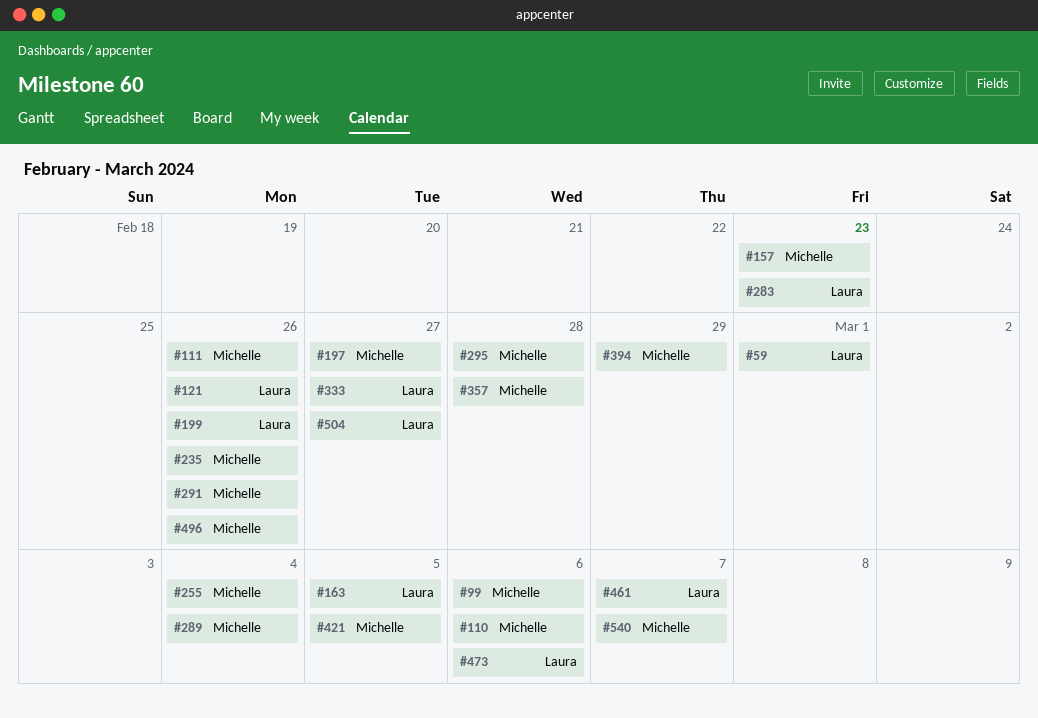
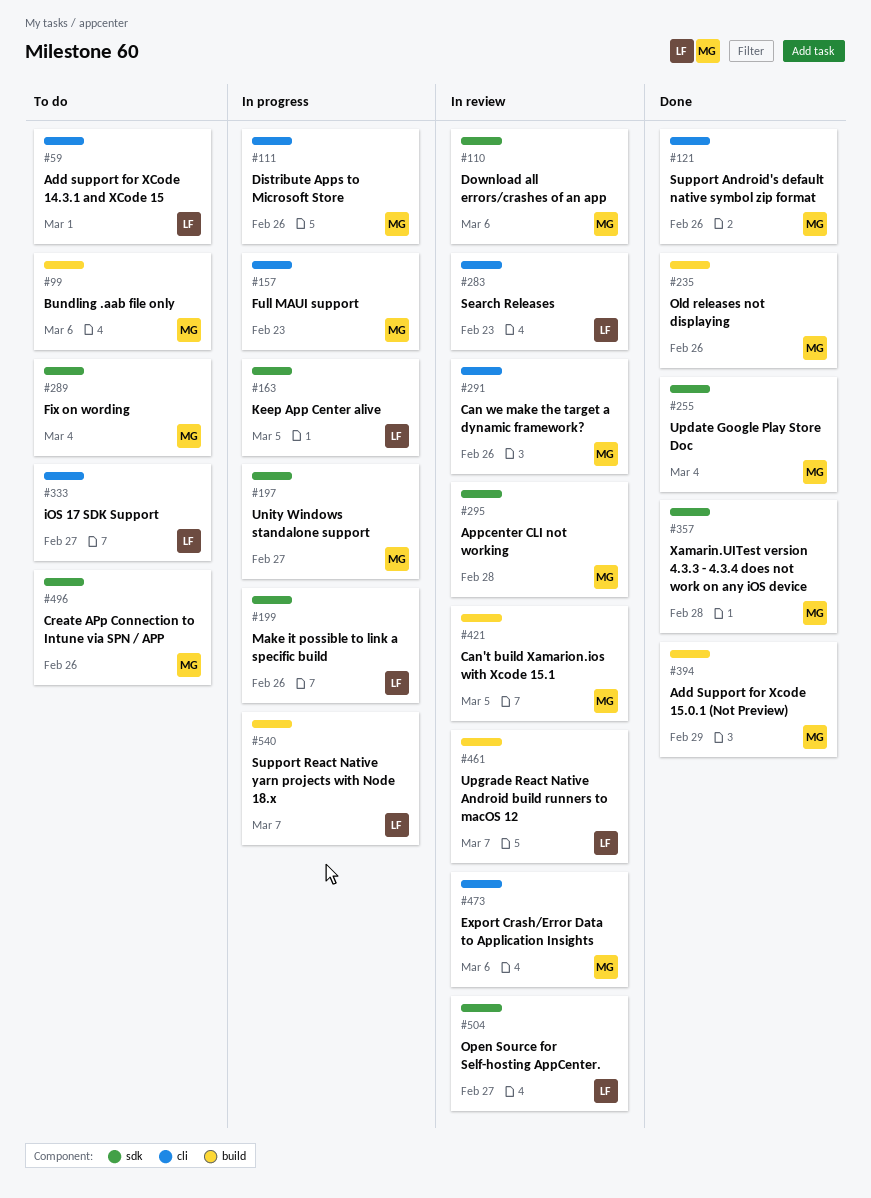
#121, owner: Laura -> Michelle
#473, owner: Laura -> Michelle
#540, owner: Michelle -> Laura

